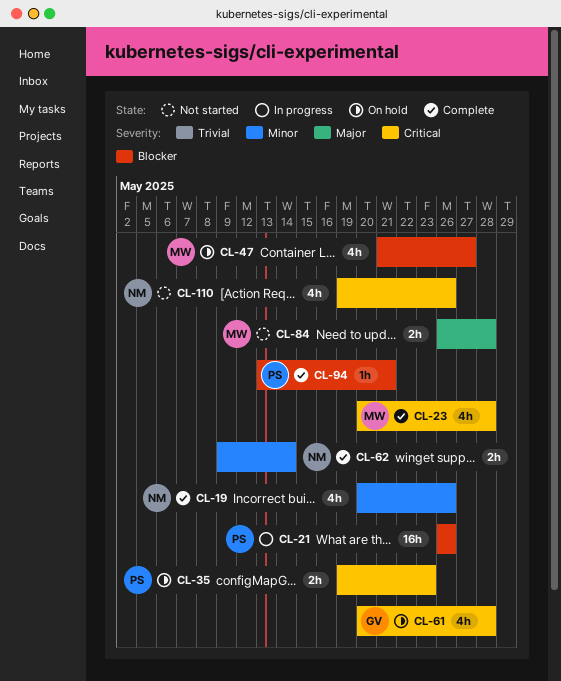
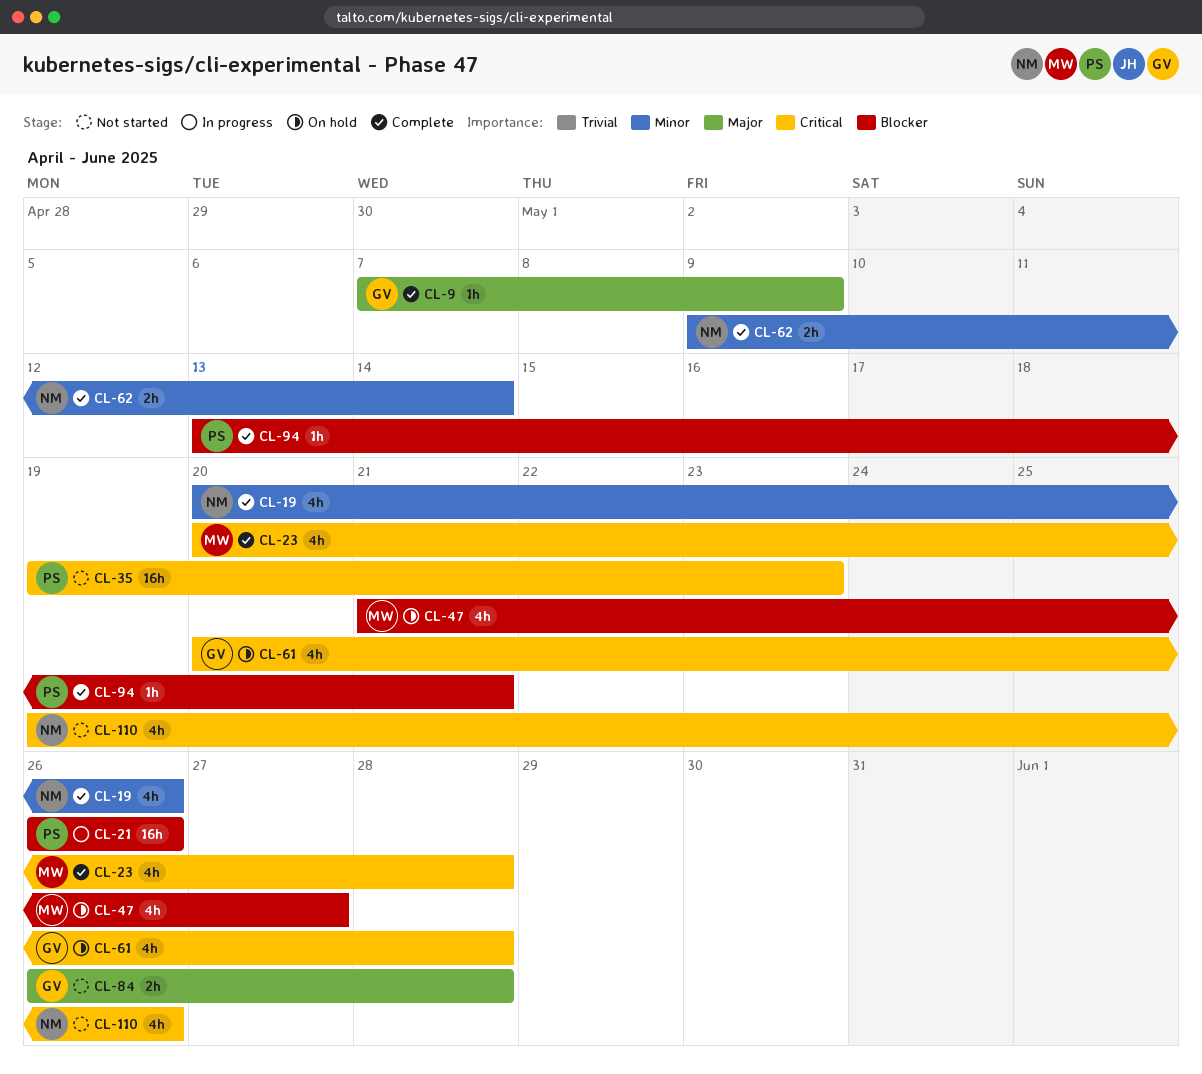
CL-9: none -> present
CL-35, status: On hold -> Not started
CL-35, estimate: 2h -> 16h
CL-84, owner: MW -> GV

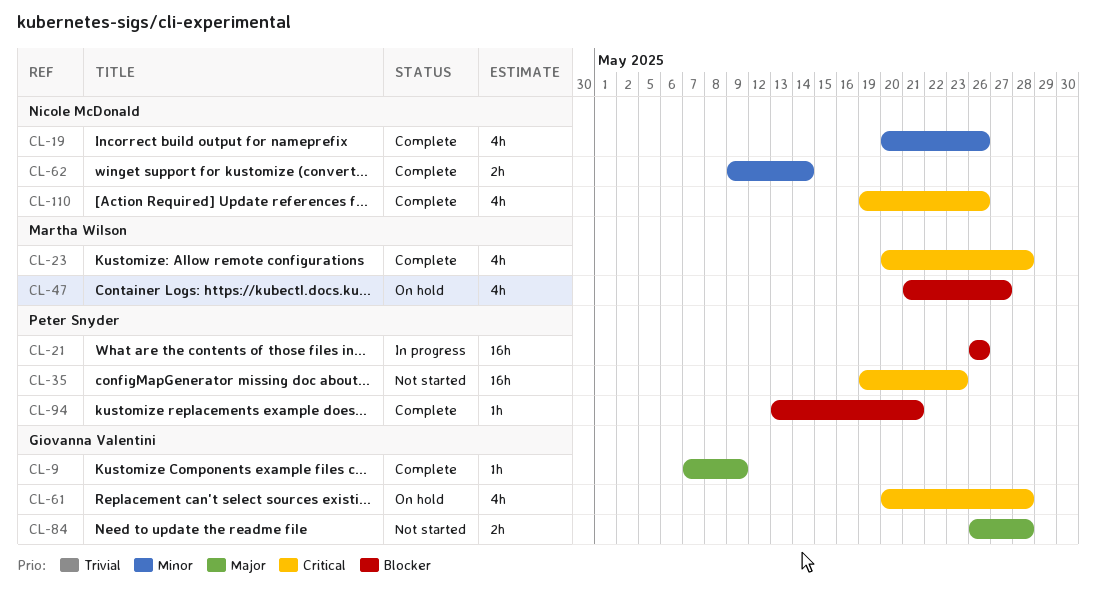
CL-110, status: Not started -> Complete

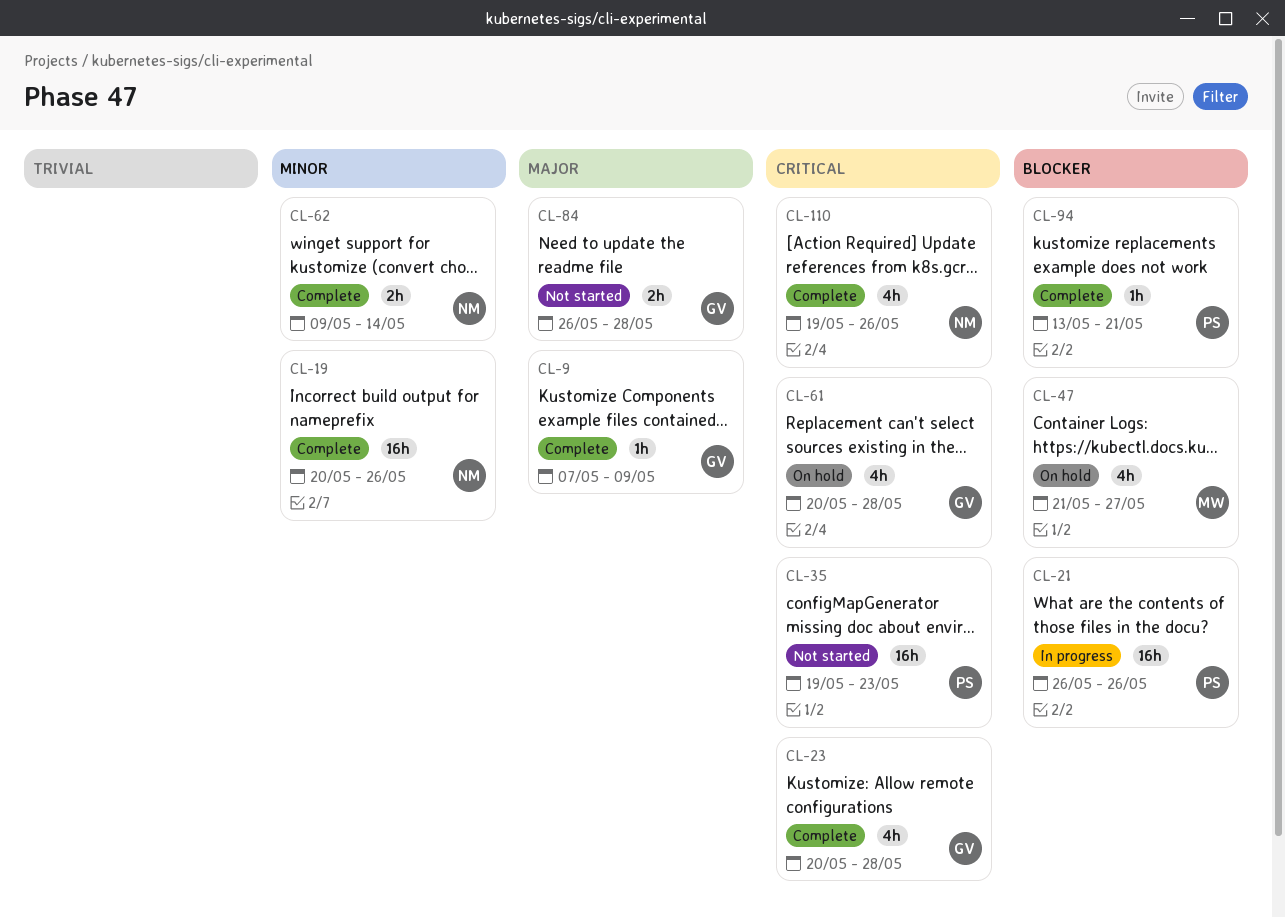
CL-19, estimate: 4h -> 16h
CL-23, owner: Martha Wilson -> Giovanna Valentini

